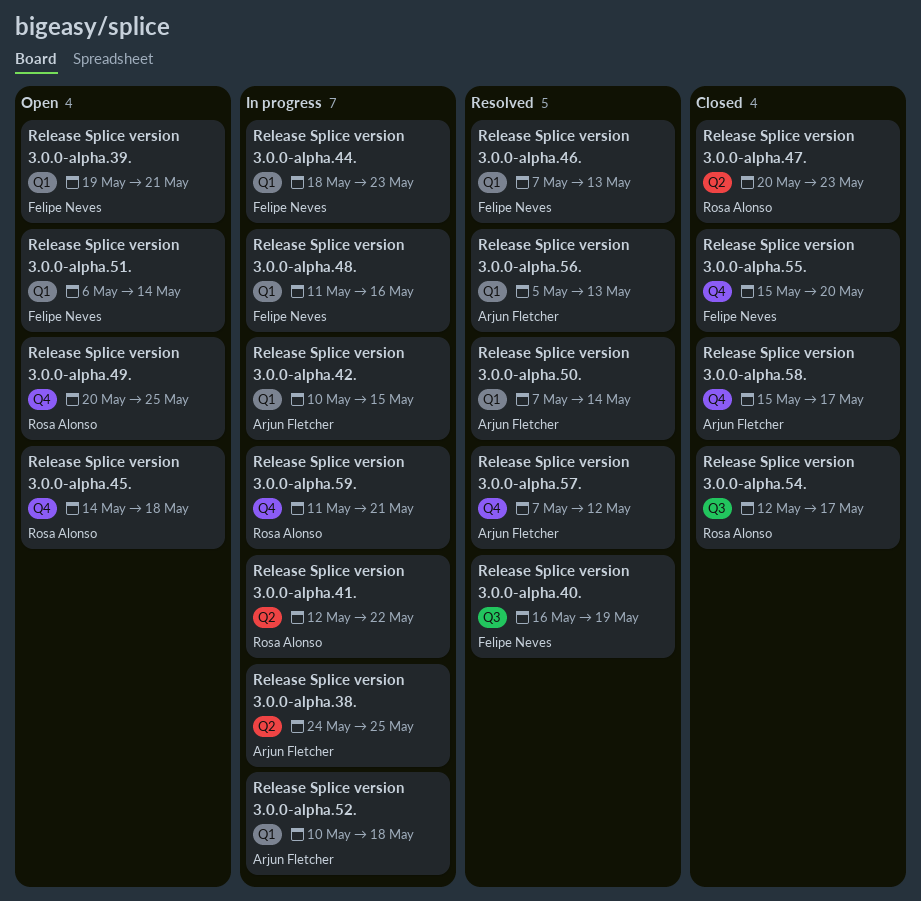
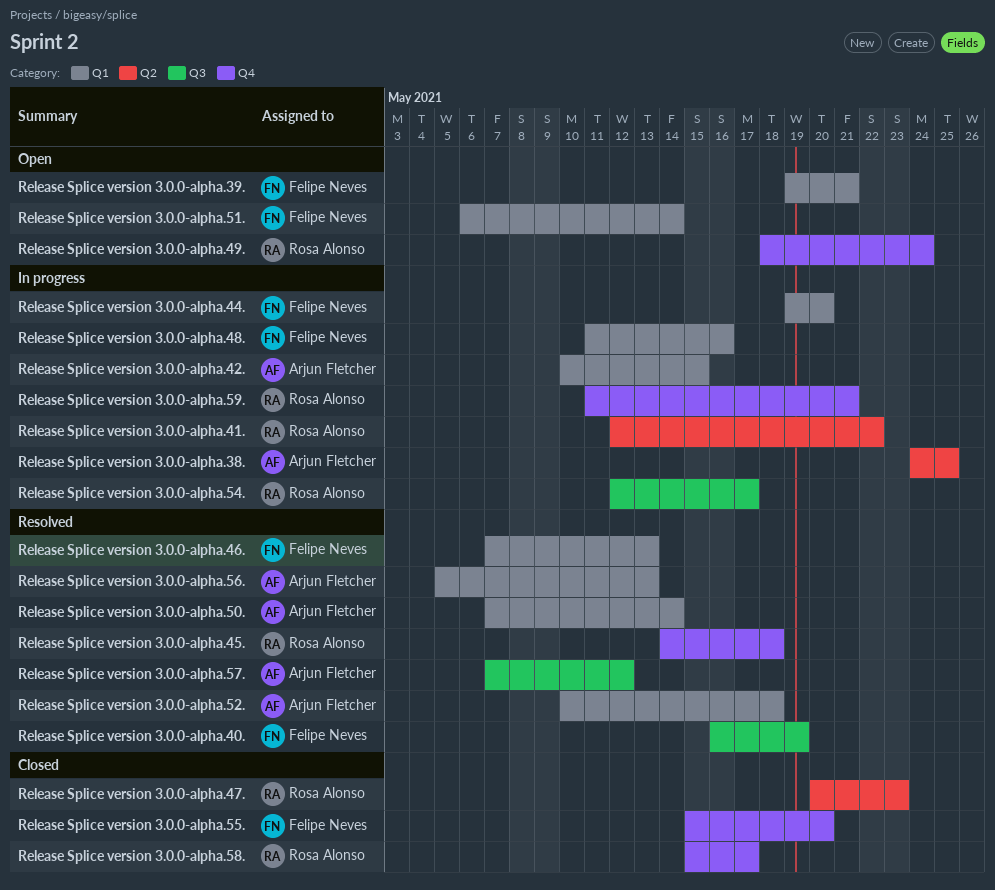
Release Splice version 3.0.0-alpha.44., start: May 18 -> May 19
Release Splice version 3.0.0-alpha.44., due: May 23 -> May 20
Release Splice version 3.0.0-alpha.45., status: Open -> Resolved
Release Splice version 3.0.0-alpha.49., start: May 20 -> May 18
Release Splice version 3.0.0-alpha.49., due: May 25 -> May 24
Release Splice version 3.0.0-alpha.52., status: In progress -> Resolved
Release Splice version 3.0.0-alpha.54., status: Closed -> In progress
Release Splice version 3.0.0-alpha.57., label: Q4 -> Q3
Release Splice version 3.0.0-alpha.58., owner: Arjun Fletcher -> Rosa Alonso

